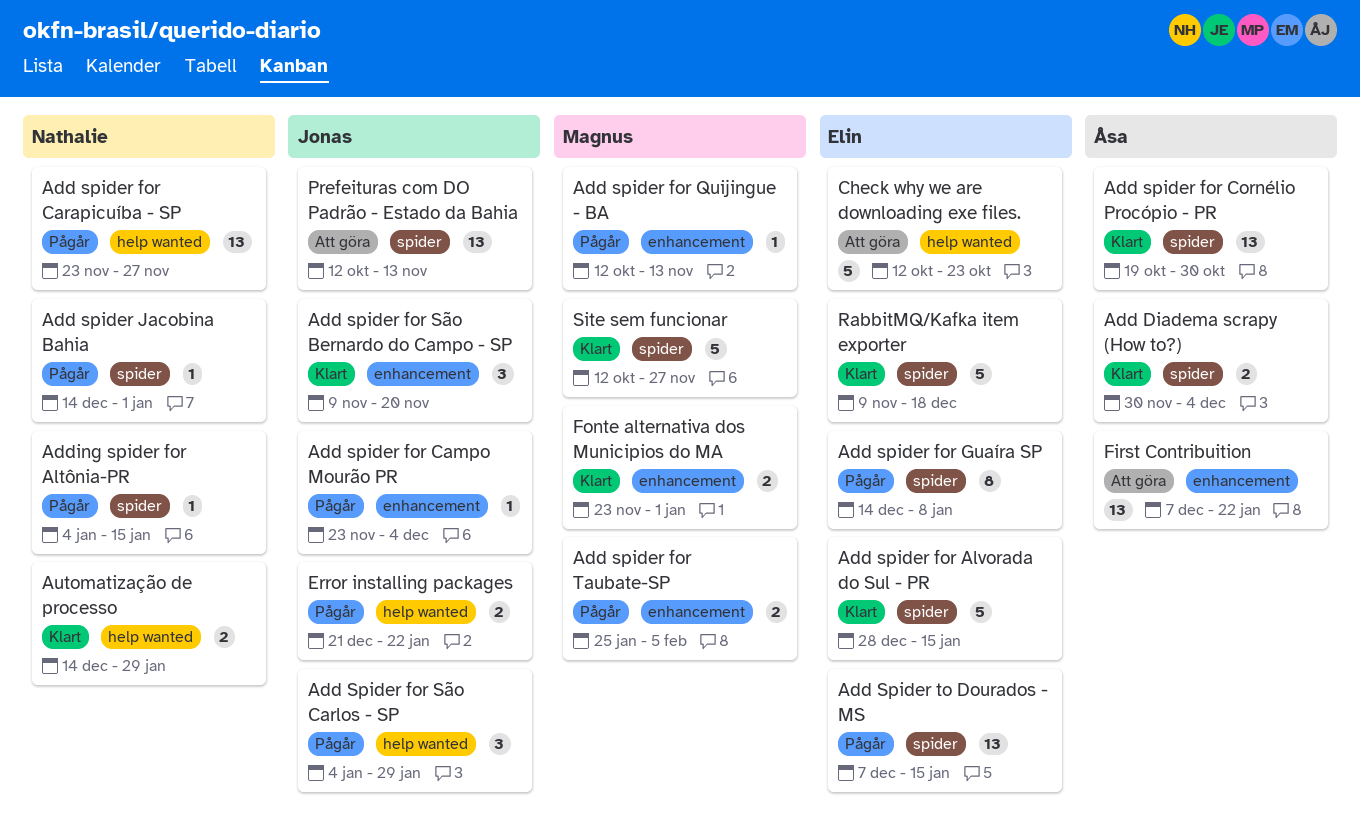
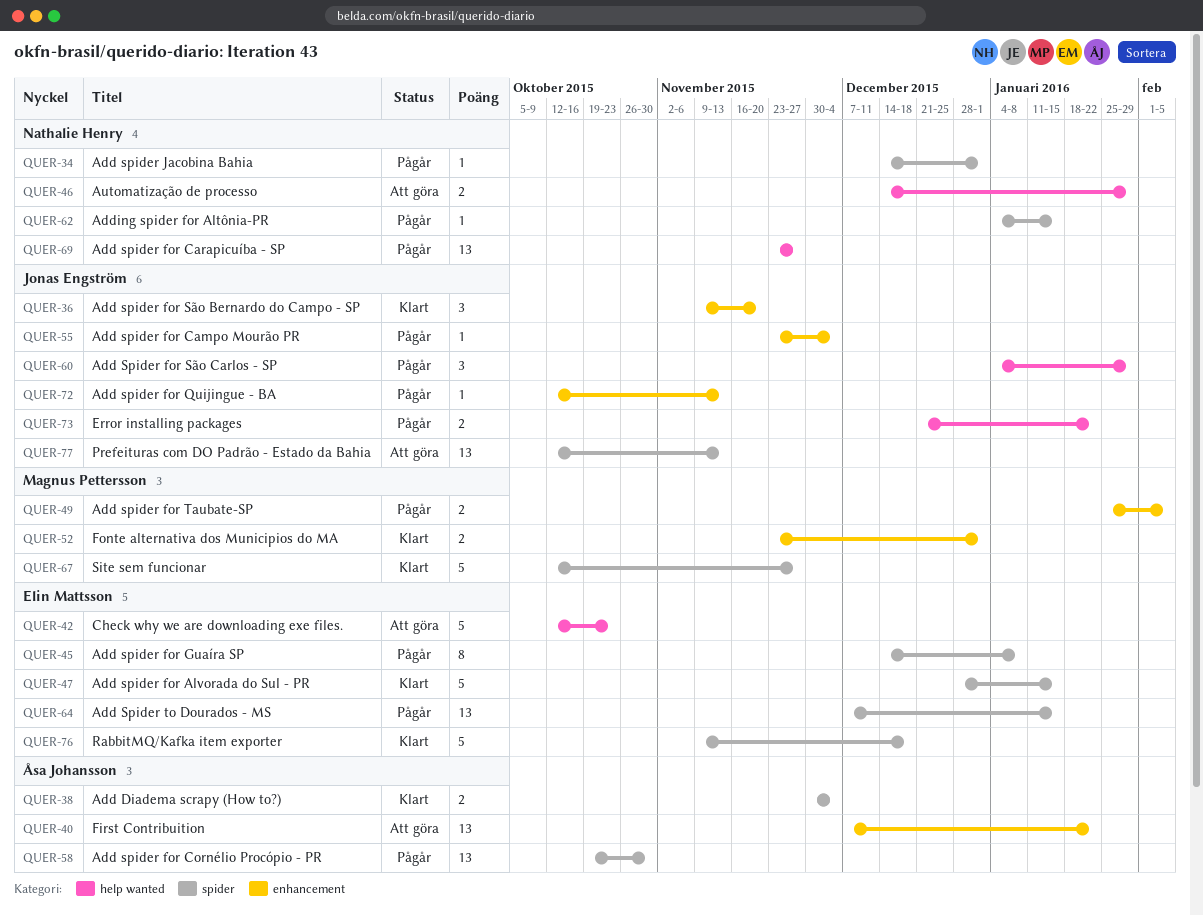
Add spider for Cornélio Procópio - PR, status: Klart -> Pågår
Add spider for Quijingue - BA, owner: Magnus Pettersson -> Jonas Engström
Automatização de processo, status: Klart -> Att göra

